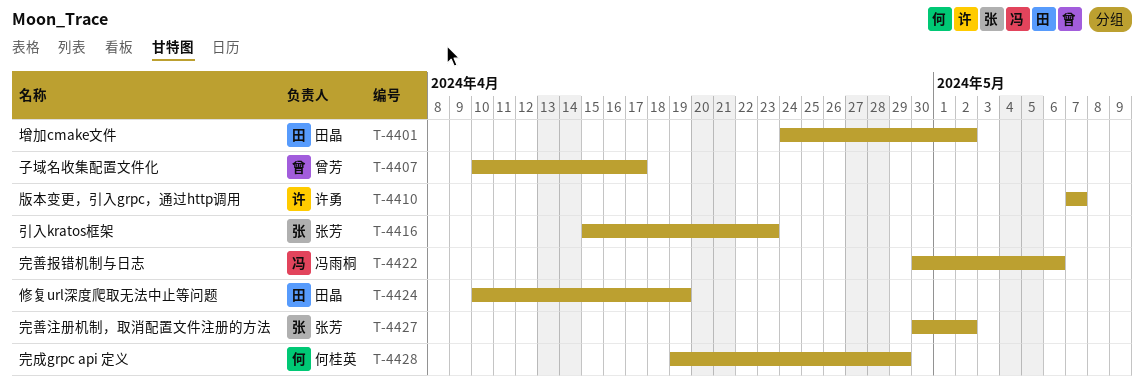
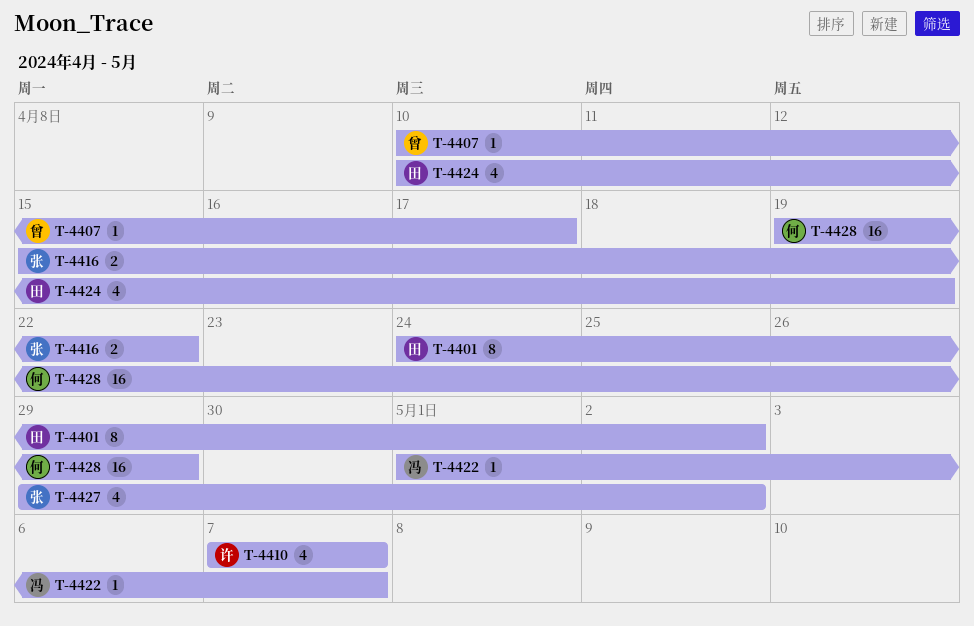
T-4416, due: Apr 23 -> Apr 22
T-4422, start: Apr 30 -> May 1
T-4422, due: May 6 -> May 7
T-4427, start: Apr 30 -> Apr 29

